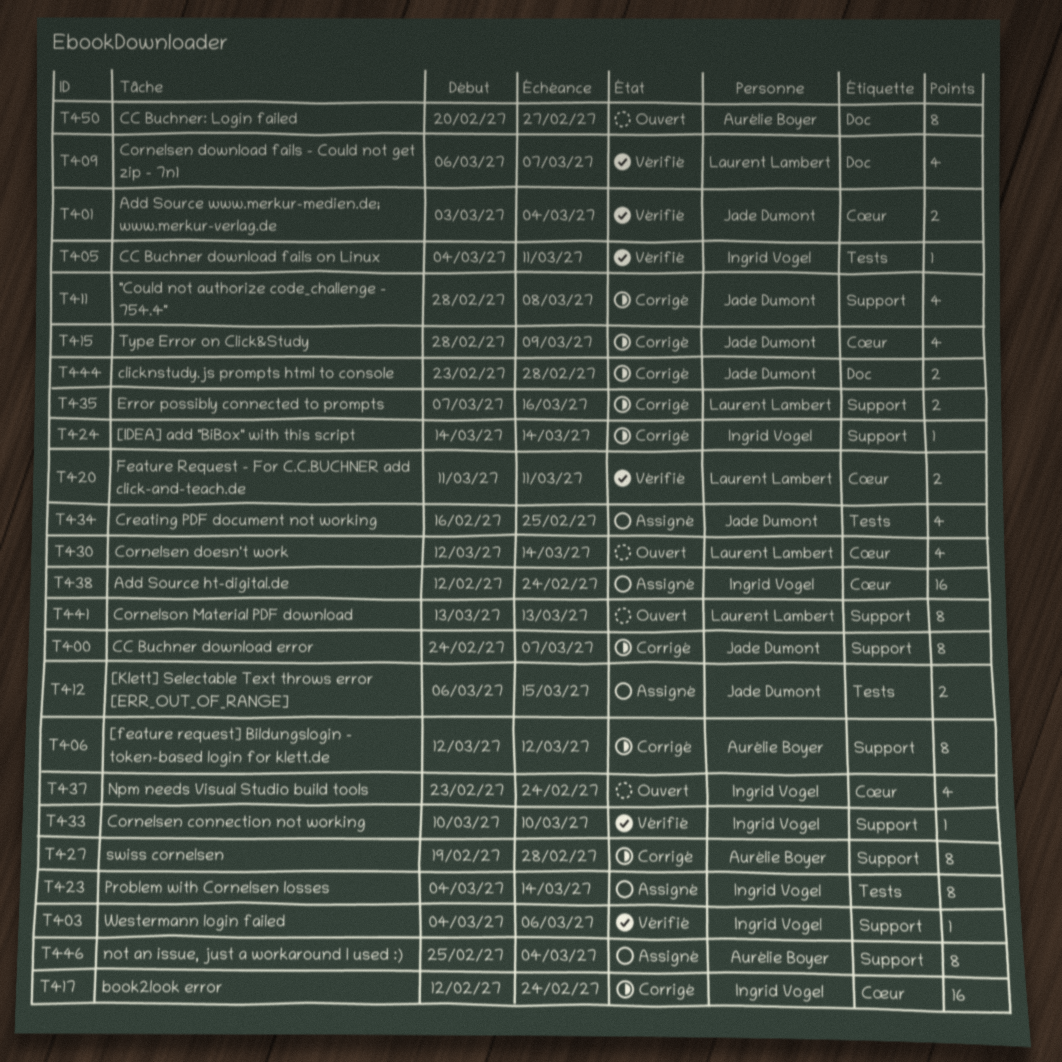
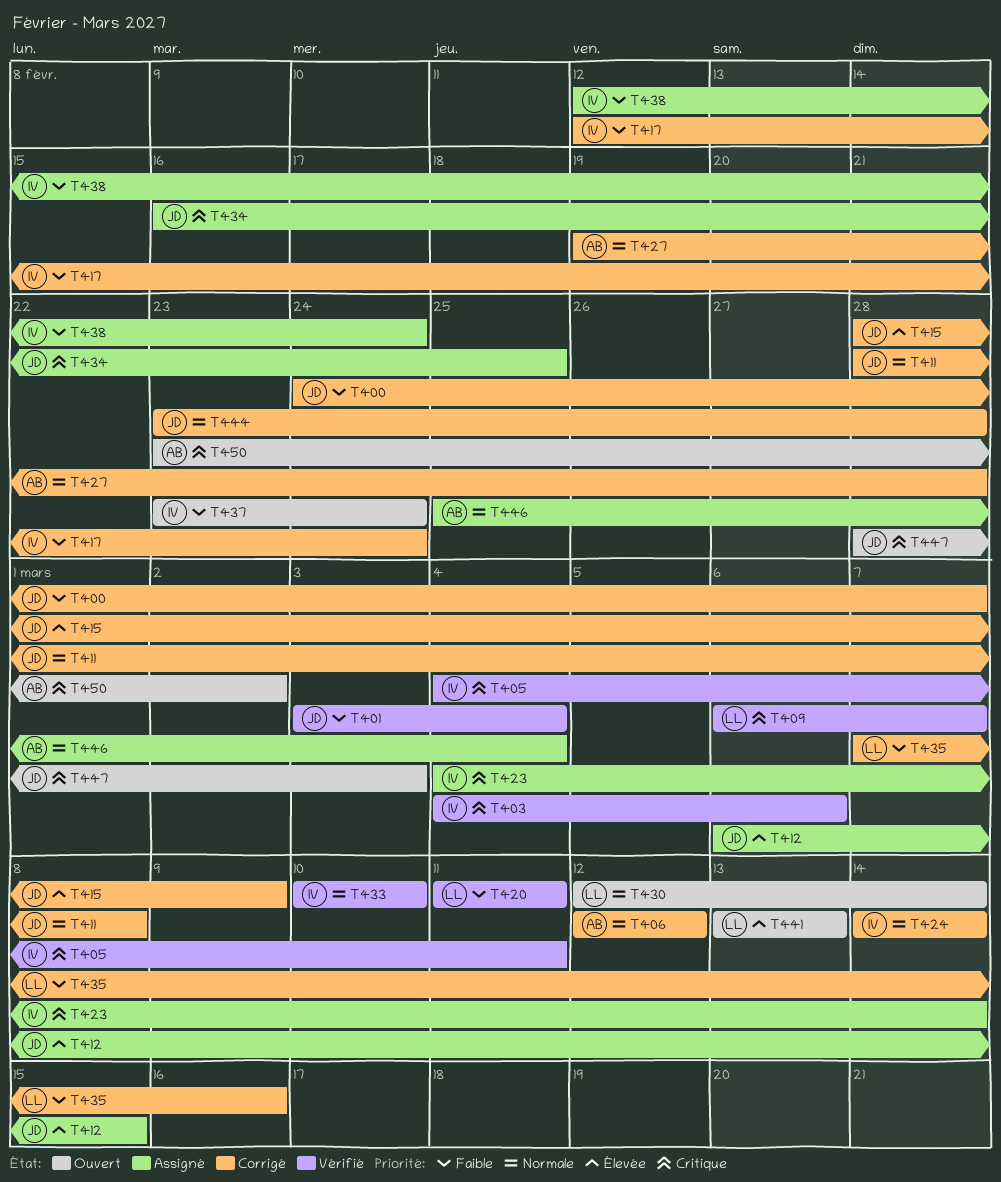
T447: none -> present
T450, start: Feb 20 -> Feb 23
T450, due: Feb 27 -> Mar 2

